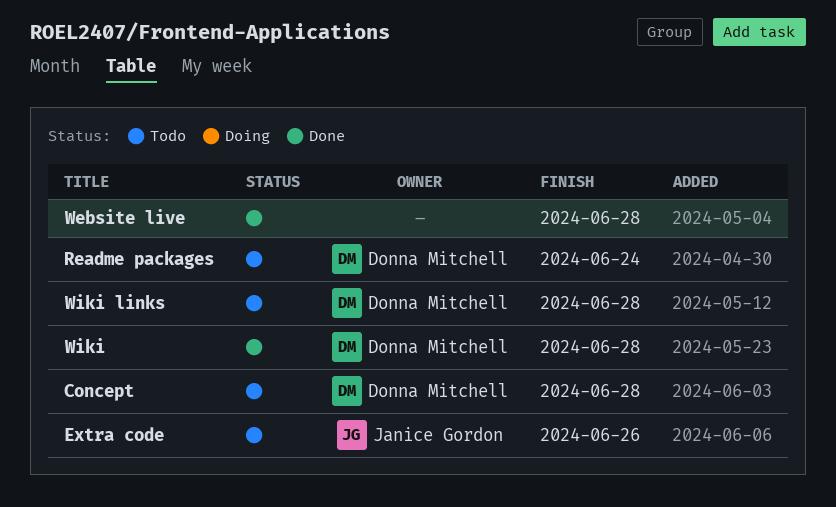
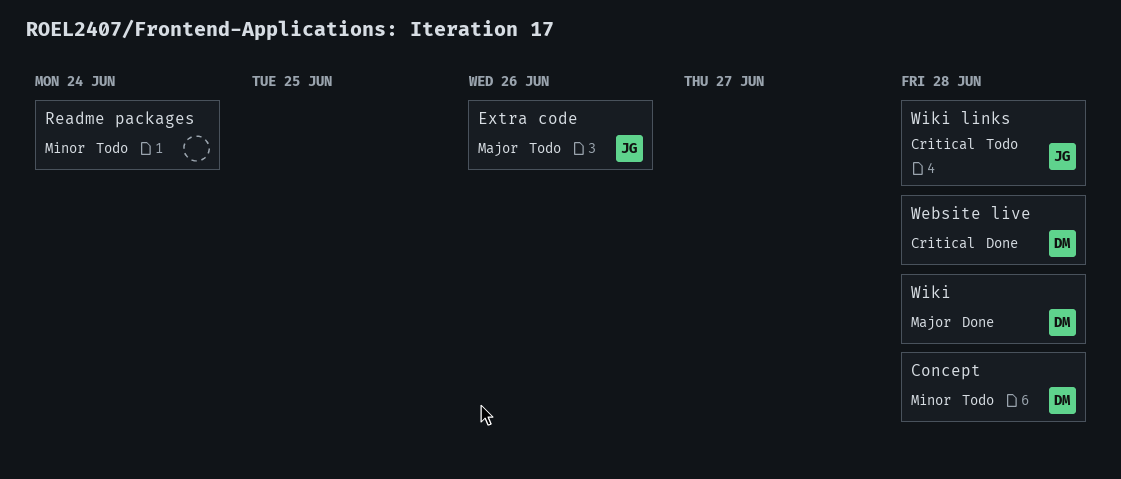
Readme packages, owner: Donna Mitchell -> none
Website live, owner: none -> Donna Mitchell
Wiki links, owner: Donna Mitchell -> Janice Gordon

